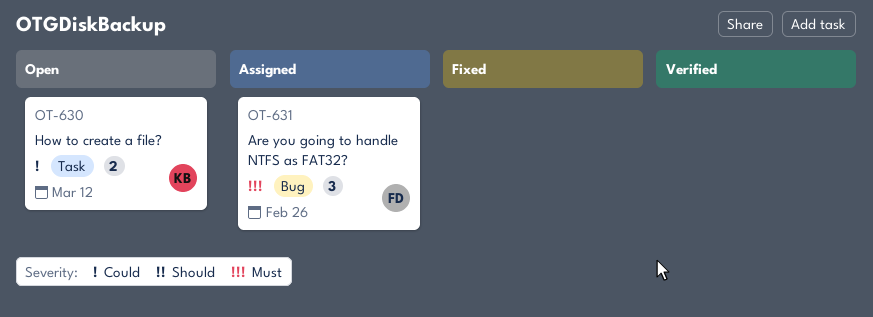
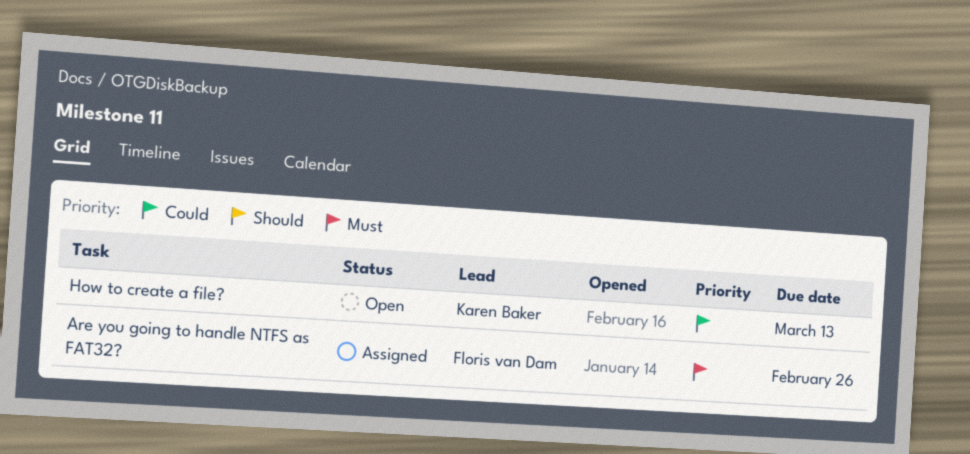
How to create a file?, due: Mar 12 -> Mar 13

